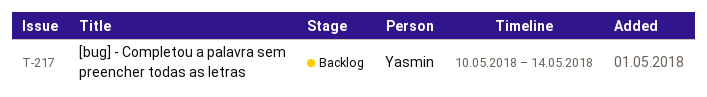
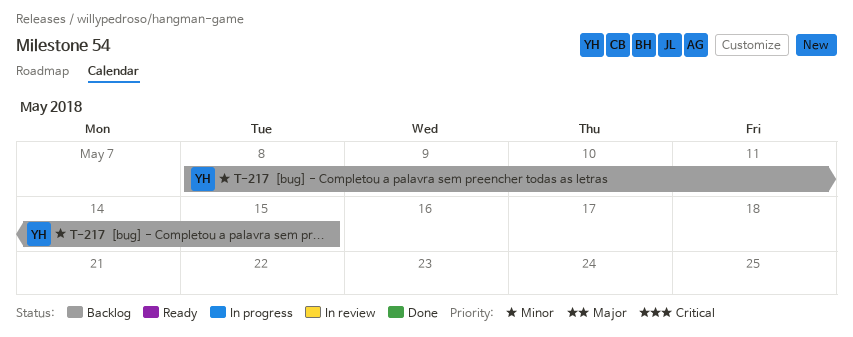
T-217, start: May 10 -> May 8
T-217, due: May 14 -> May 15

